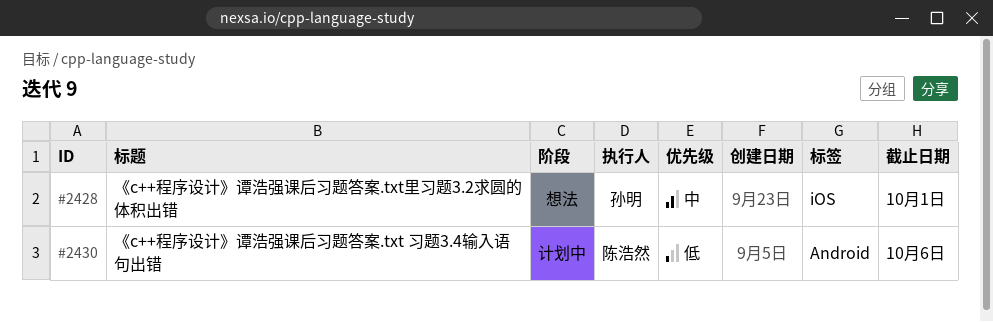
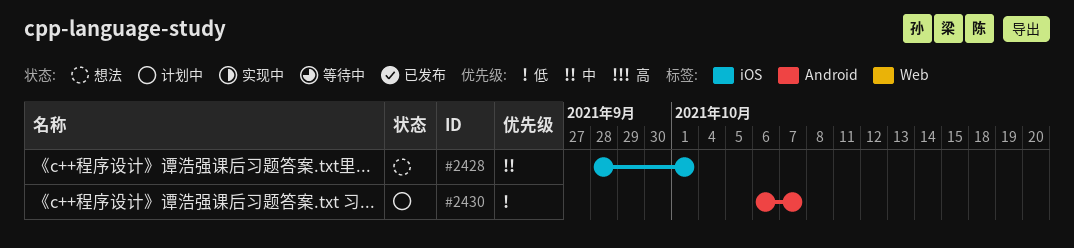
#2430, due: Oct 6 -> Oct 7

